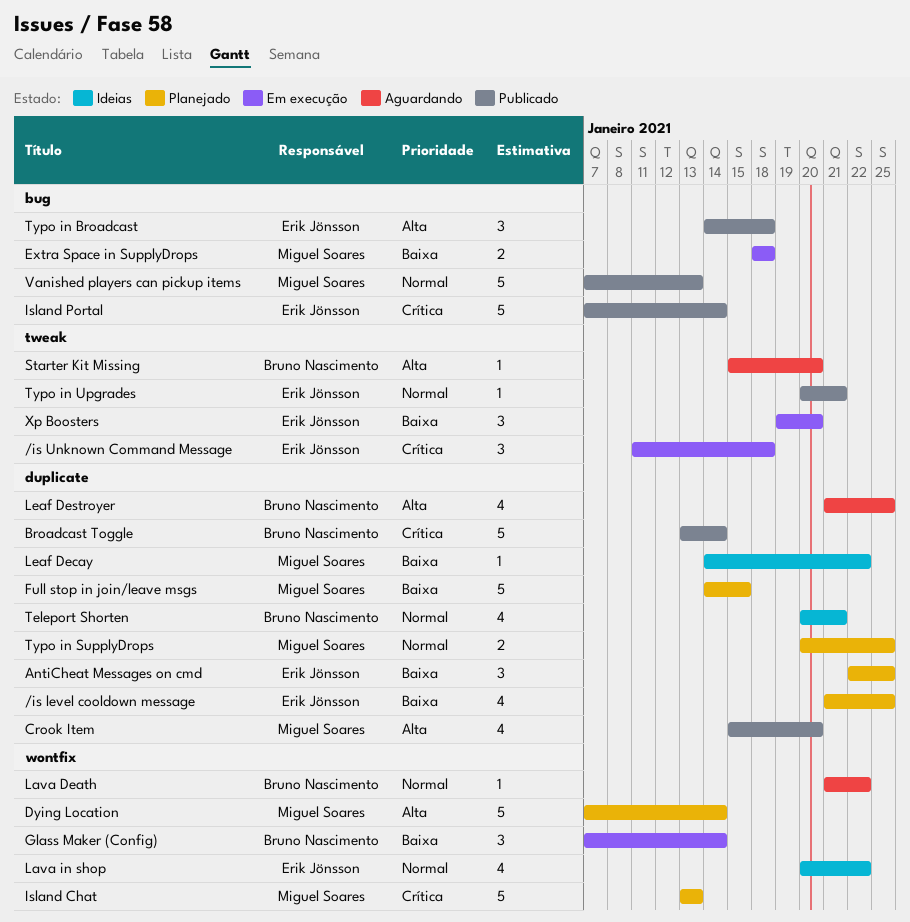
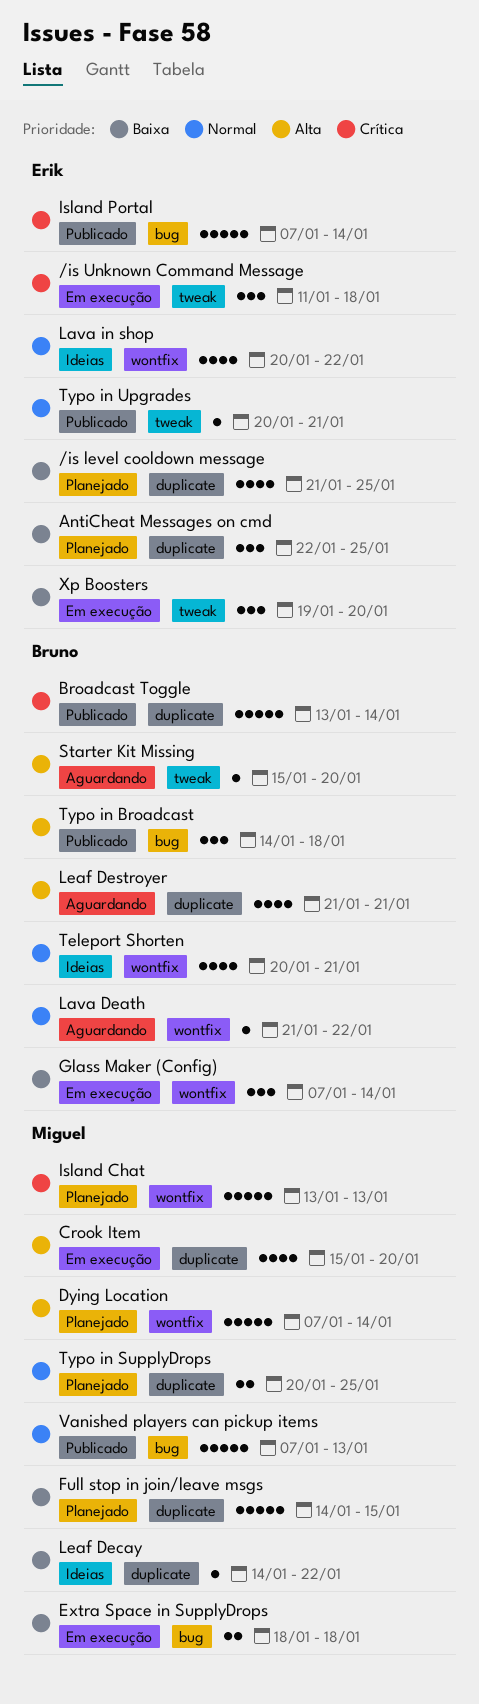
Crook Item, status: Publicado -> Em execução
Leaf Destroyer, due: Jan 25 -> Jan 21
Teleport Shorten, label: duplicate -> wontfix
Typo in Broadcast, owner: Erik Jönsson -> Bruno Nascimento

